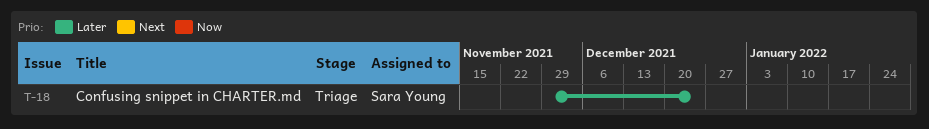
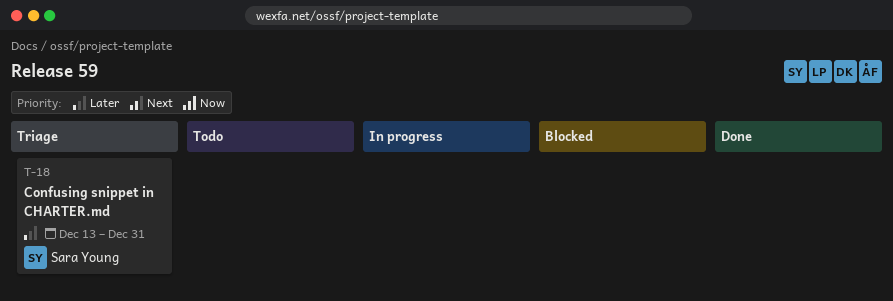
T-18, start: Nov 29 -> Dec 13
T-18, due: Dec 24 -> Dec 31

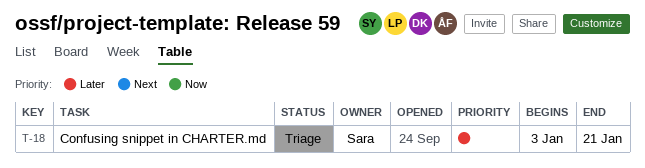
T-18, start: Dec 13 -> Jan 3
T-18, due: Dec 31 -> Jan 21

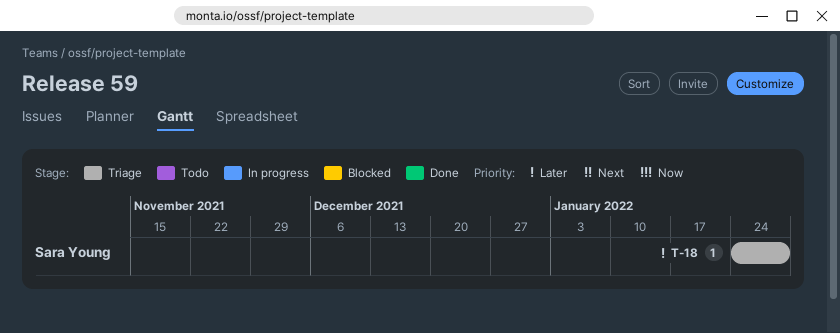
T-18, start: Jan 3 -> Jan 24
T-18, due: Jan 21 -> Jan 28

